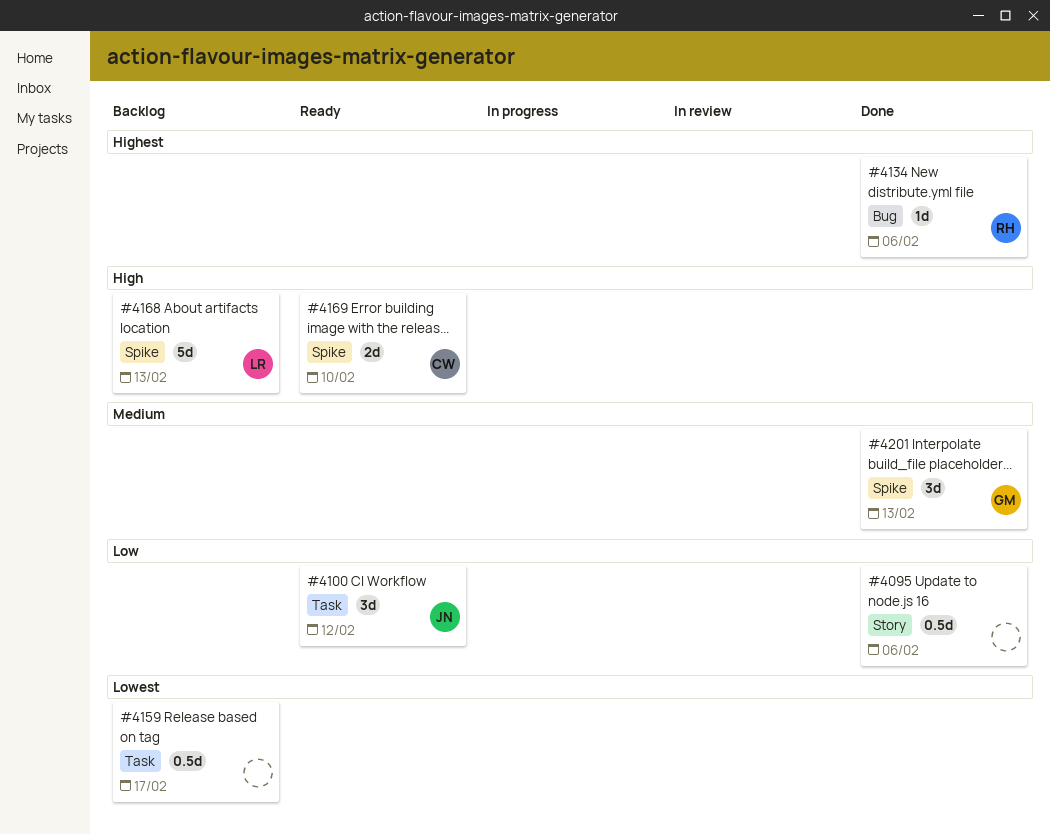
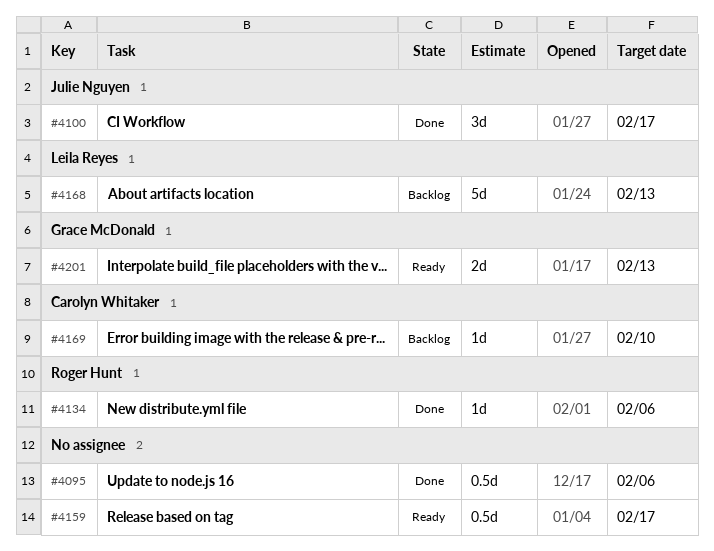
#4100, status: Ready -> Done
#4100, due: Feb 12 -> Feb 17
#4159, status: Backlog -> Ready
#4169, status: Ready -> Backlog
#4169, estimate: 2d -> 1d
#4201, status: Done -> Ready
#4201, estimate: 3d -> 2d

